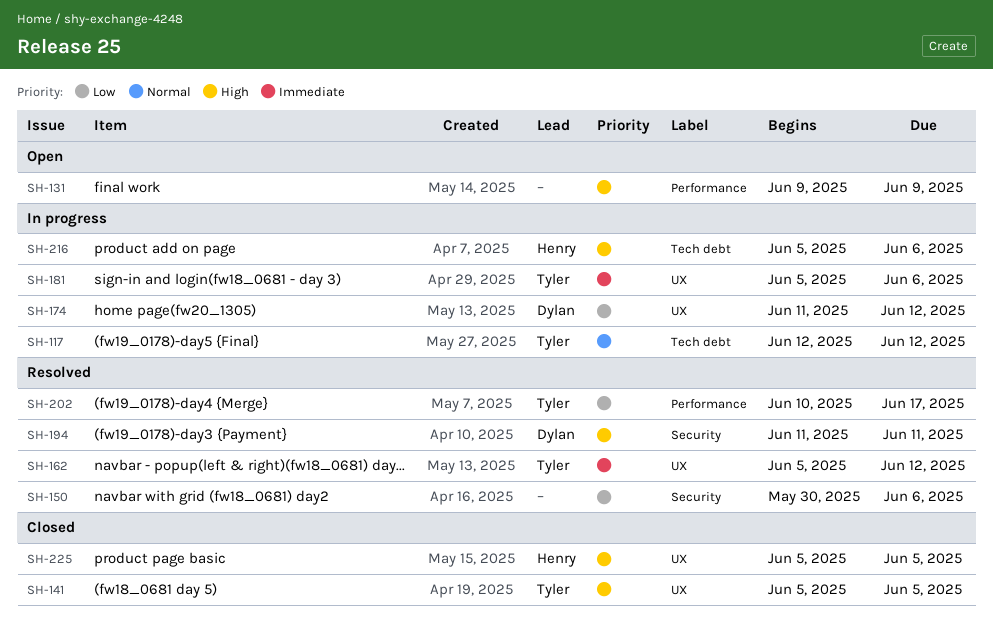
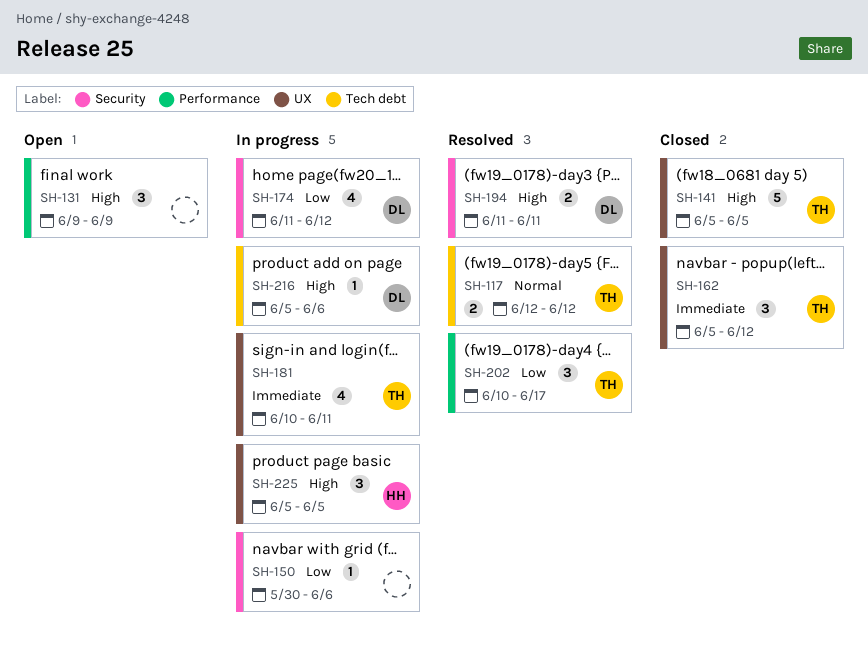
SH-117, status: In progress -> Resolved
SH-150, status: Resolved -> In progress
SH-162, status: Resolved -> Closed
SH-174, label: UX -> Security
SH-181, start: Jun 5 -> Jun 10
SH-181, due: Jun 6 -> Jun 11
SH-216, owner: Henry -> Dylan
SH-225, status: Closed -> In progress

